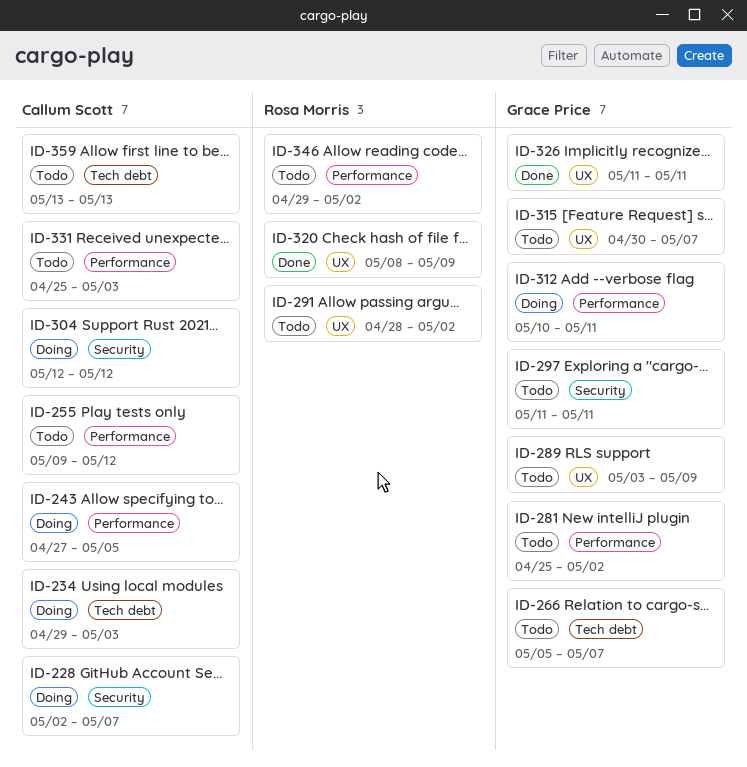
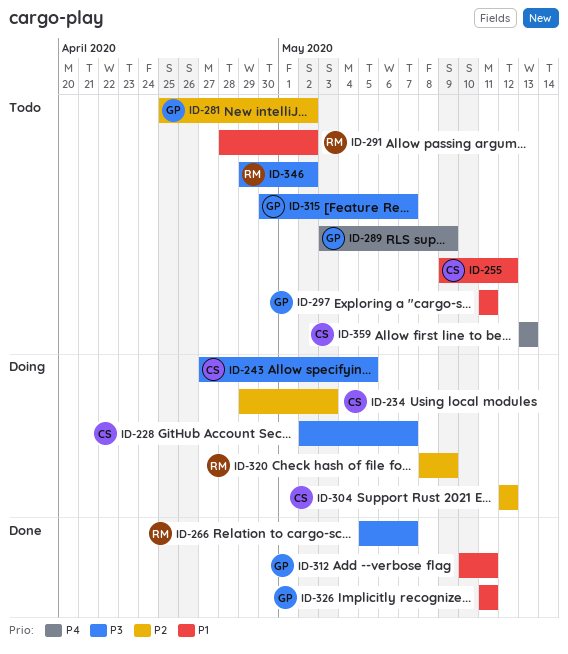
ID-266, status: Todo -> Done
ID-266, owner: Grace Price -> Rosa Morris
ID-312, status: Doing -> Done
ID-320, status: Done -> Doing
ID-331: present -> none

